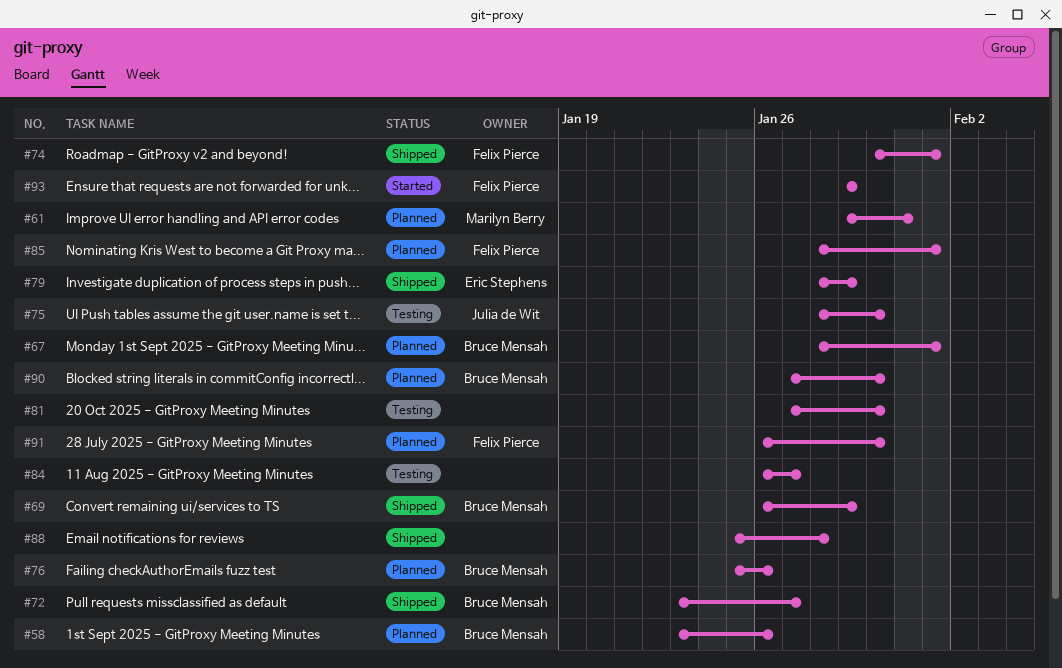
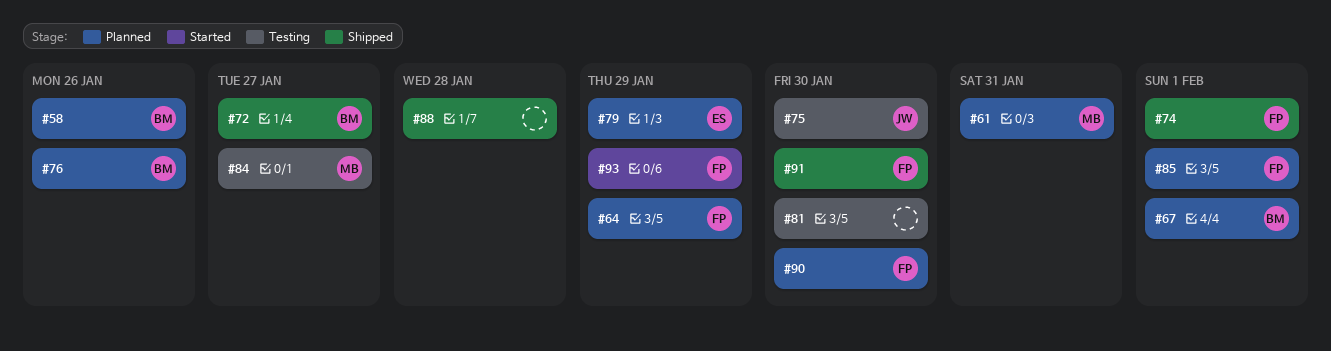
#64: none -> present
#69: present -> none
#79, status: Shipped -> Planned
#84, owner: none -> Marilyn Berry
#90, owner: Bruce Mensah -> Felix Pierce
#91, status: Planned -> Shipped

